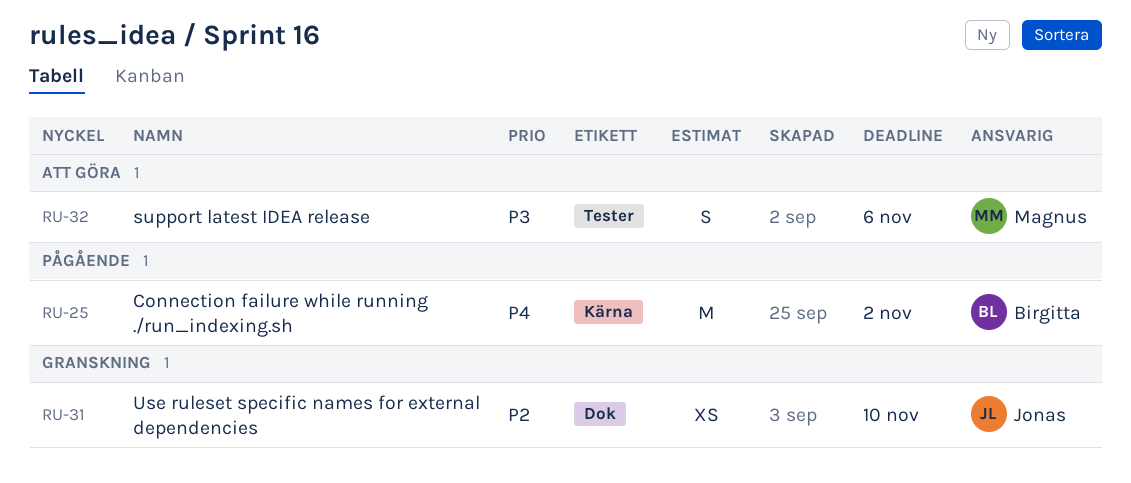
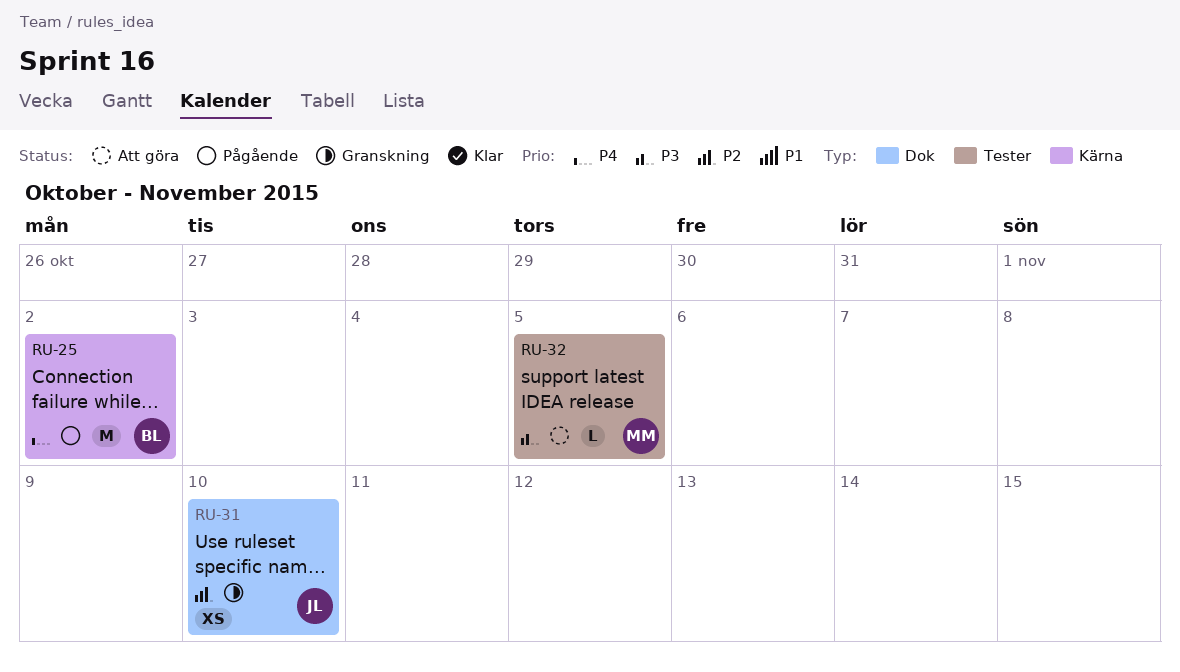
RU-32, estimate: S -> L
RU-32, due: Nov 6 -> Nov 5

